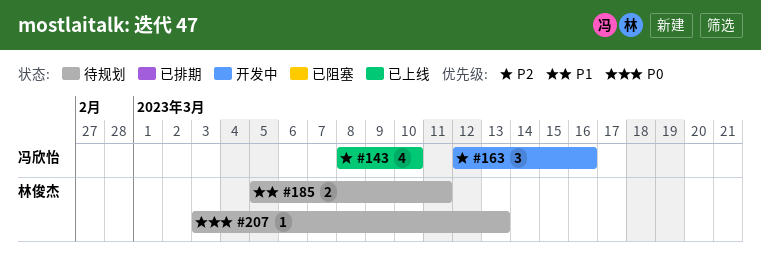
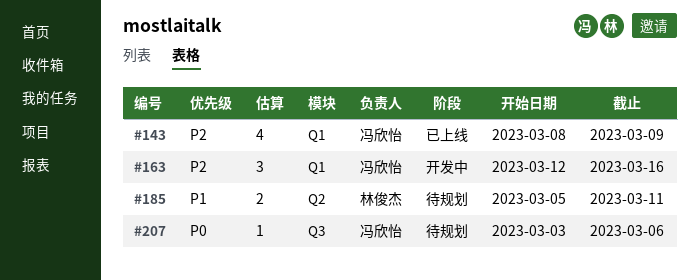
#143, due: Mar 10 -> Mar 9
#207, owner: 林俊杰 -> 冯欣怡
#207, due: Mar 13 -> Mar 6

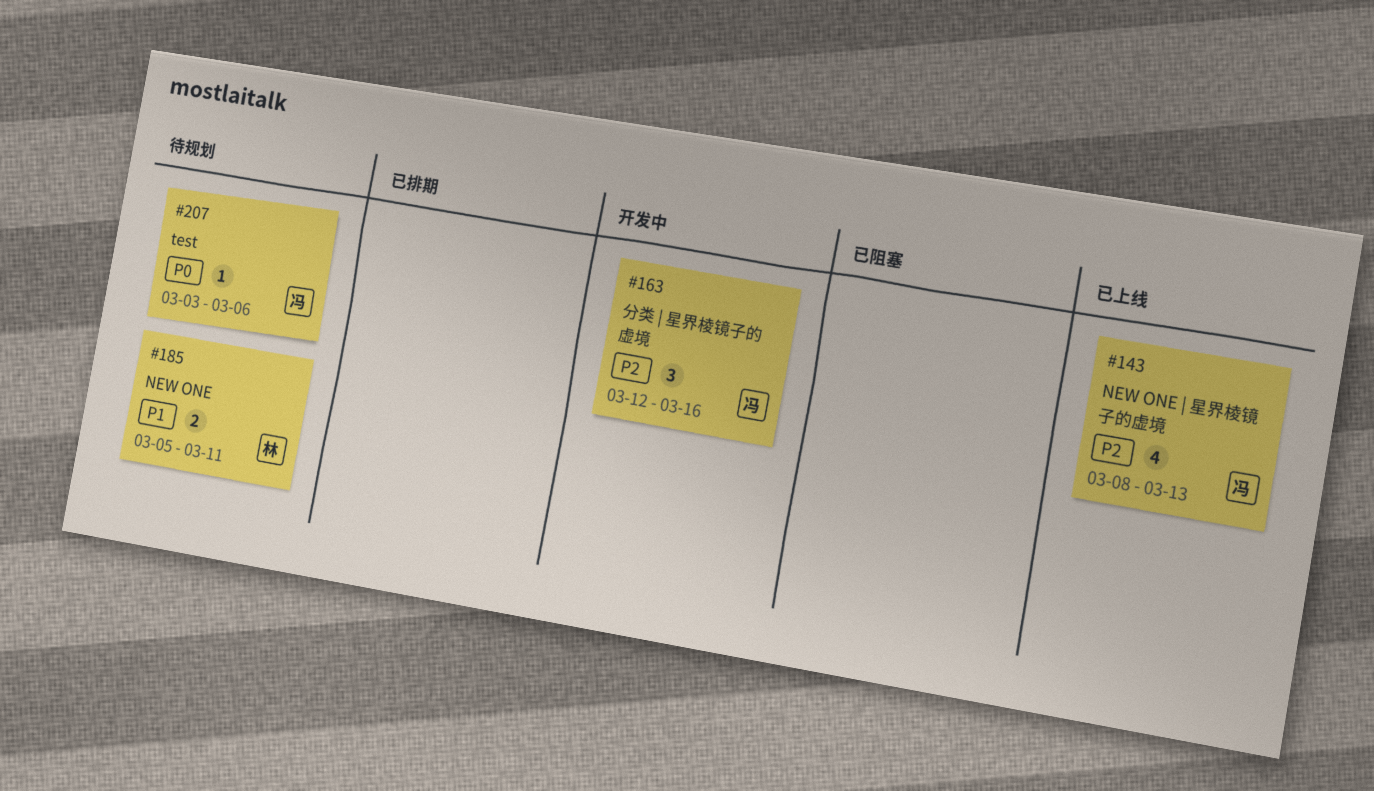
#143, due: Mar 9 -> Mar 13

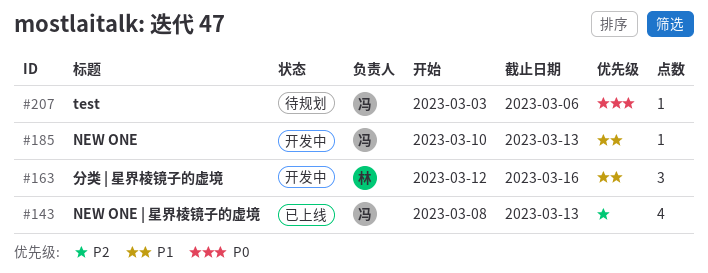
#163, owner: 冯 -> 林
#163, priority: P2 -> P1
#185, status: 待规划 -> 开发中
#185, owner: 林 -> 冯
#185, estimate: 2 -> 1
#185, start: Mar 5 -> Mar 10
#185, due: Mar 11 -> Mar 13

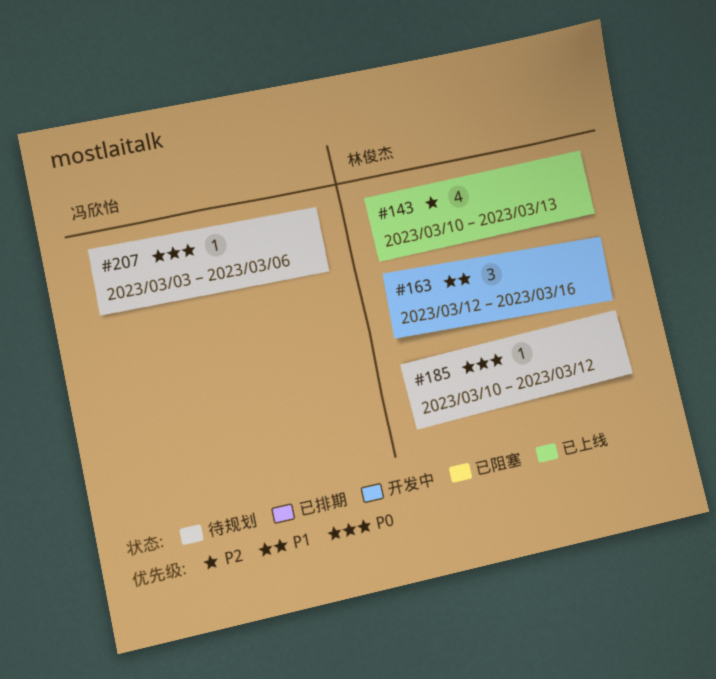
#143, owner: 冯欣怡 -> 林俊杰
#143, start: Mar 8 -> Mar 10
#185, status: 开发中 -> 待规划
#185, owner: 冯欣怡 -> 林俊杰
#185, priority: P1 -> P0
#185, due: Mar 13 -> Mar 12

